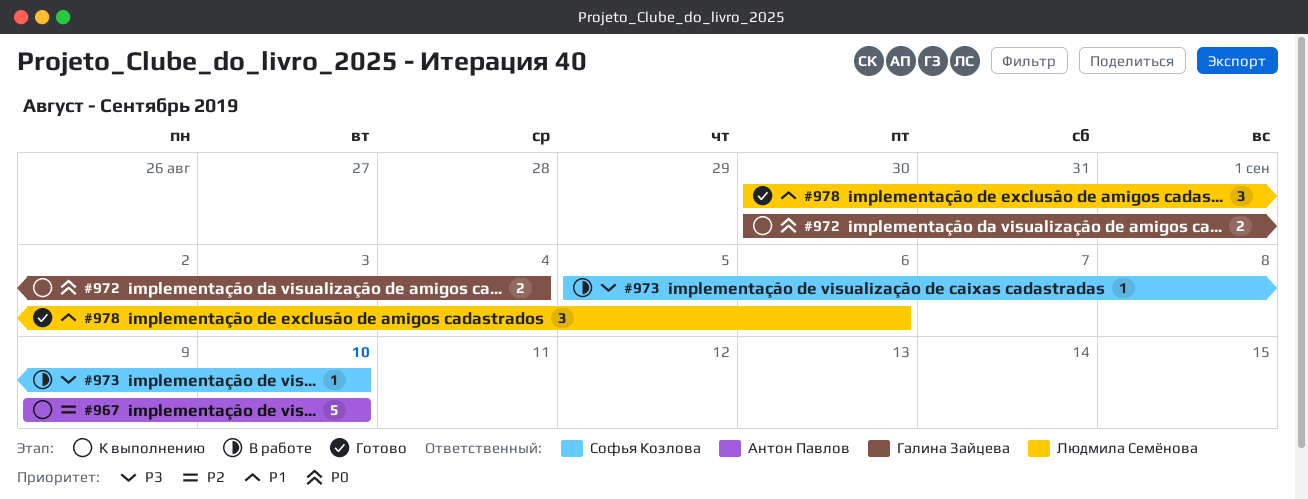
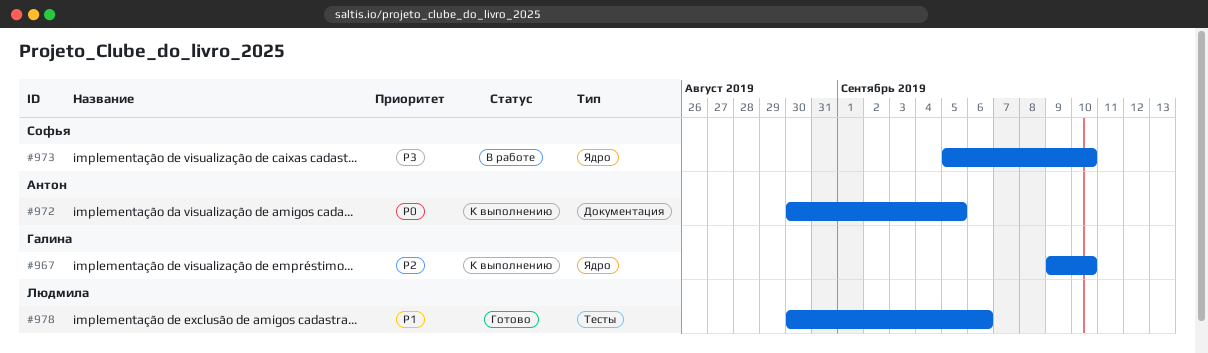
#967, owner: Антон Павлов -> Галина Зайцева
#972, owner: Галина Зайцева -> Антон Павлов
#972, due: Sep 4 -> Sep 5

